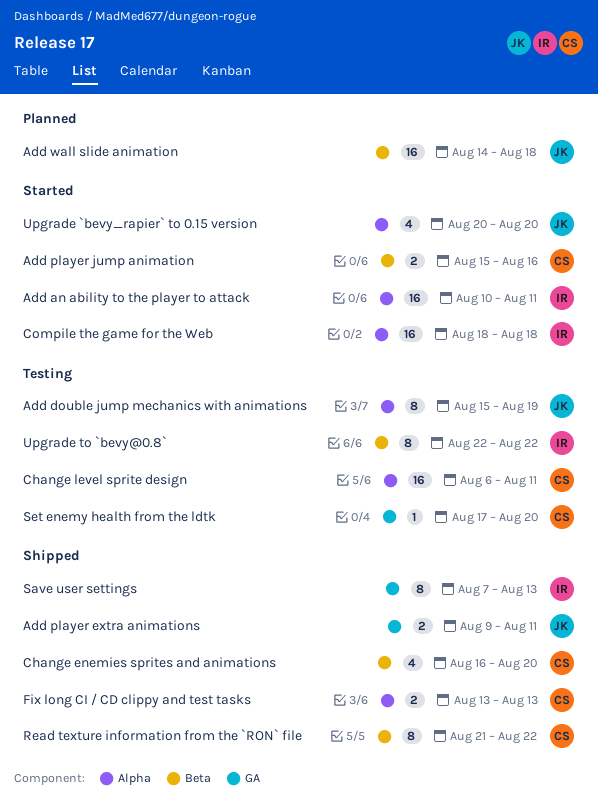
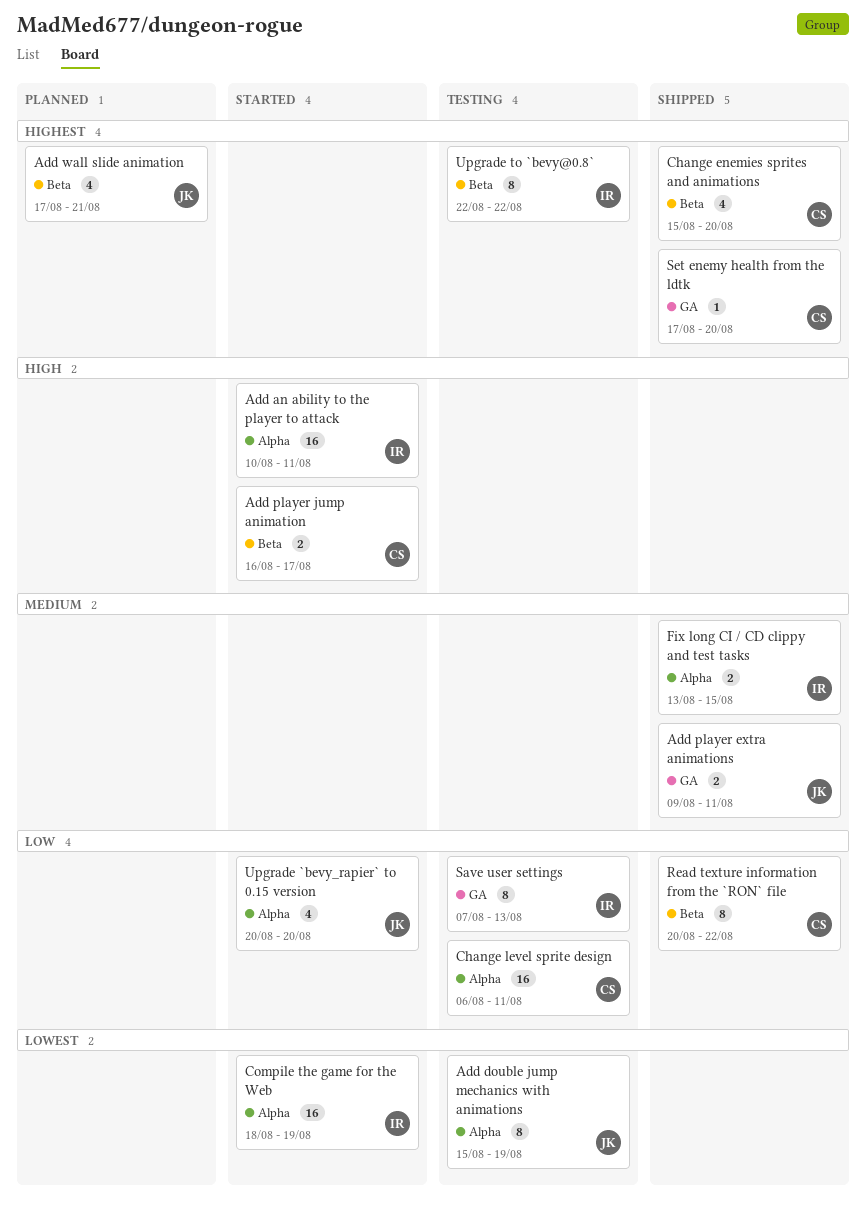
Add player jump animation, start: Aug 15 -> Aug 16
Add player jump animation, due: Aug 16 -> Aug 17
Add wall slide animation, estimate: 16 -> 4
Add wall slide animation, start: Aug 14 -> Aug 17
Add wall slide animation, due: Aug 18 -> Aug 21
Change enemies sprites and animations, start: Aug 16 -> Aug 15
Compile the game for the Web, due: Aug 18 -> Aug 19
Fix long CI / CD clippy and test tasks, owner: CS -> IR
Fix long CI / CD clippy and test tasks, due: Aug 13 -> Aug 15
Read texture information from the `RON` file, start: Aug 21 -> Aug 20
Save user settings, status: Shipped -> Testing
Set enemy health from the ldtk, status: Testing -> Shipped

